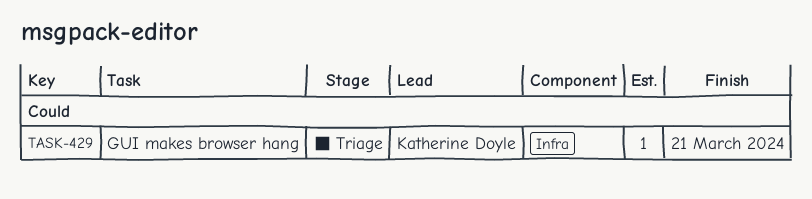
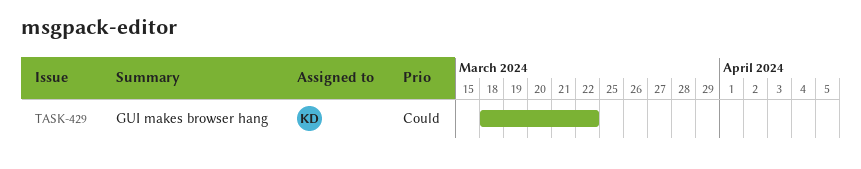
TASK-429, due: Mar 21 -> Mar 22

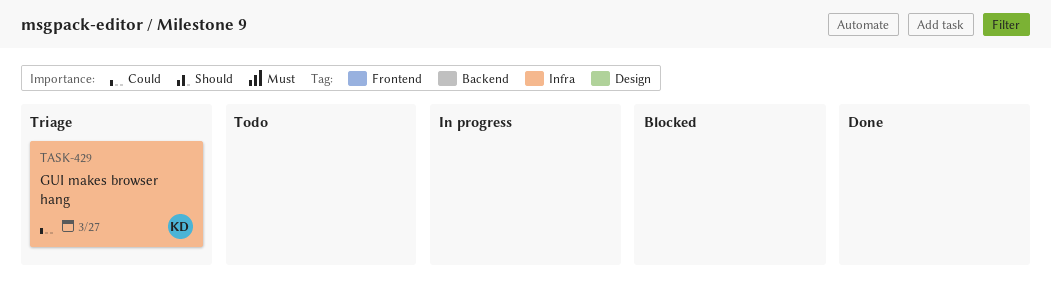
TASK-429, due: Mar 22 -> Mar 27

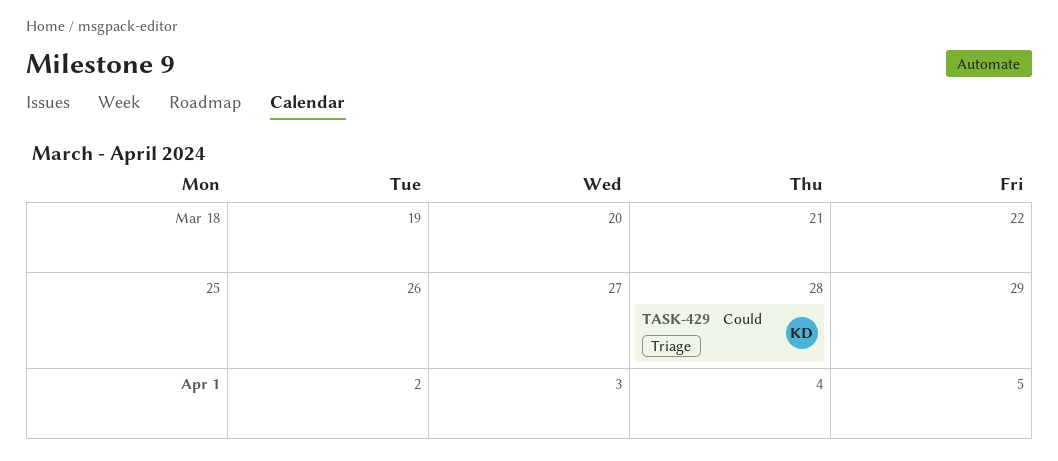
TASK-429, due: Mar 27 -> Mar 28

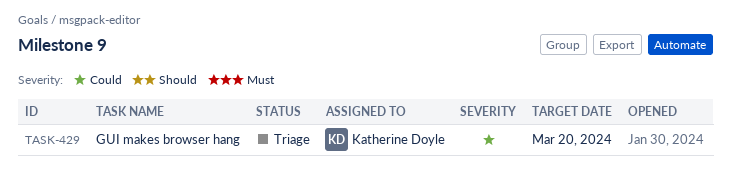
TASK-429, due: Mar 28 -> Mar 20

